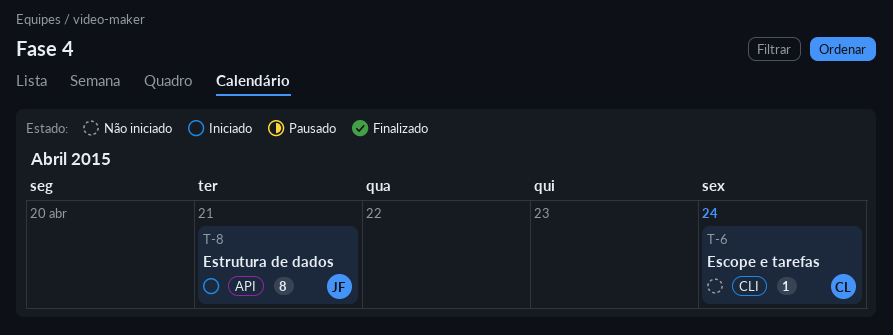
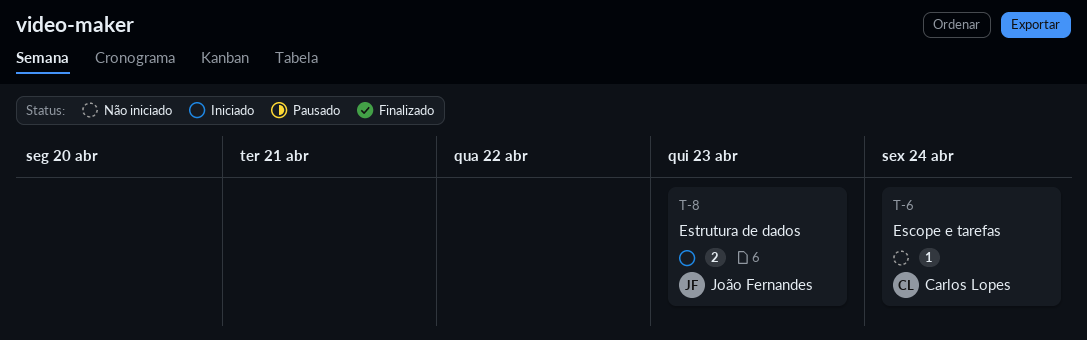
T-8, estimate: 8 -> 2
T-8, due: Apr 21 -> Apr 23

